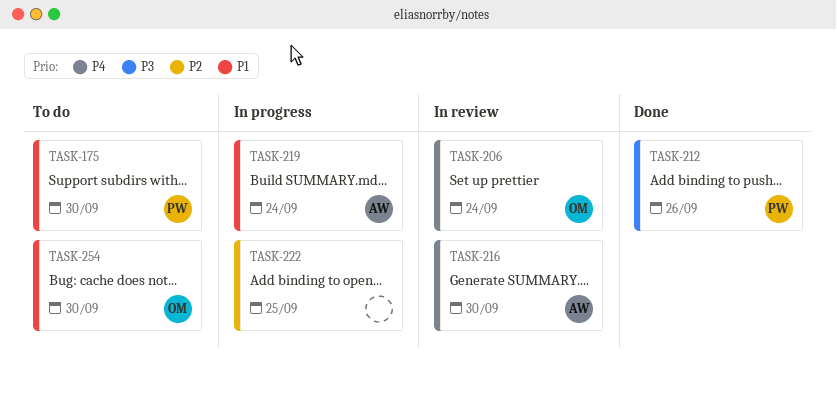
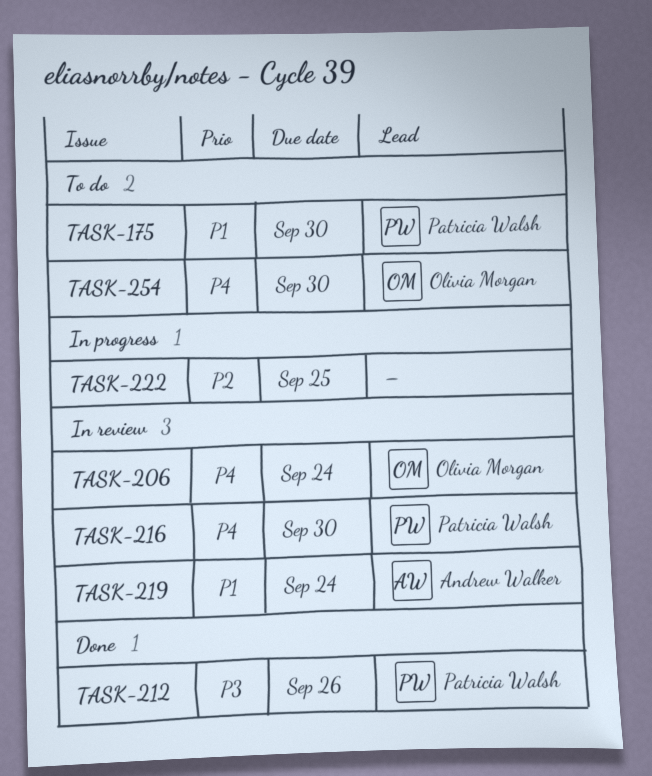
TASK-216, owner: Andrew Walker -> Patricia Walsh
TASK-219, status: In progress -> In review
TASK-254, priority: P1 -> P4

